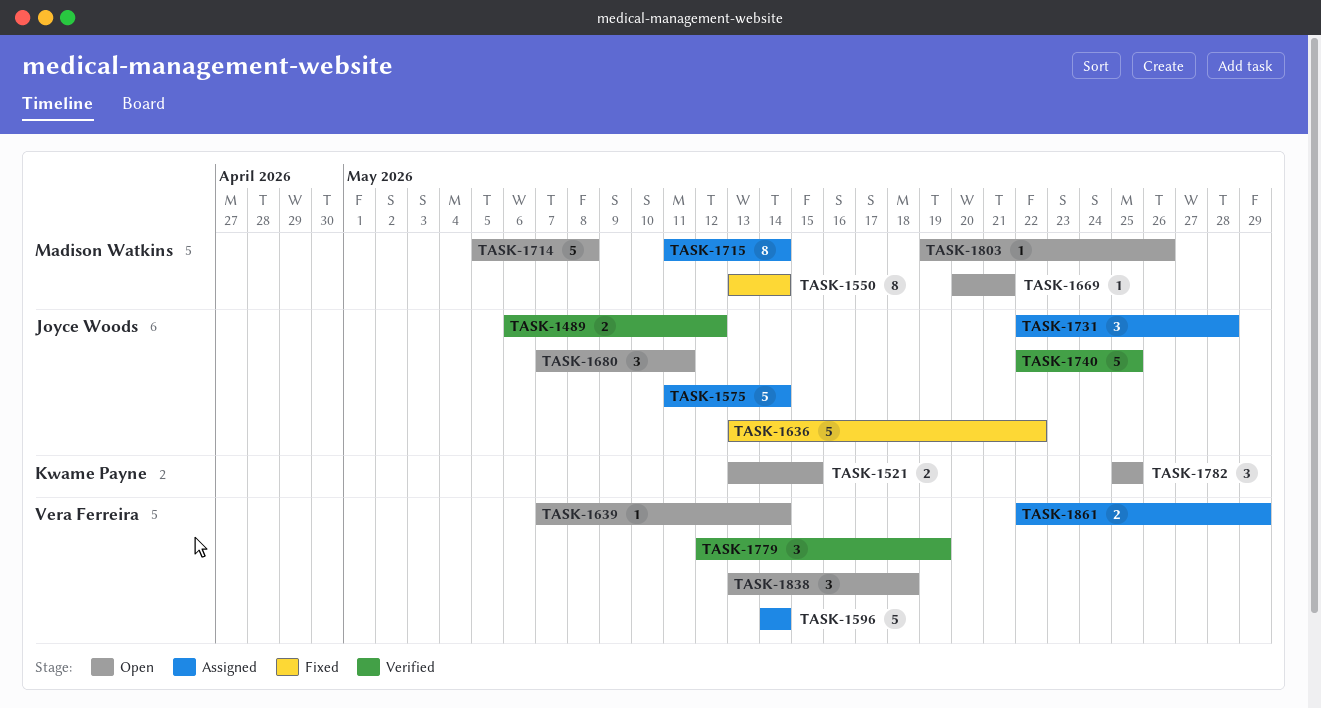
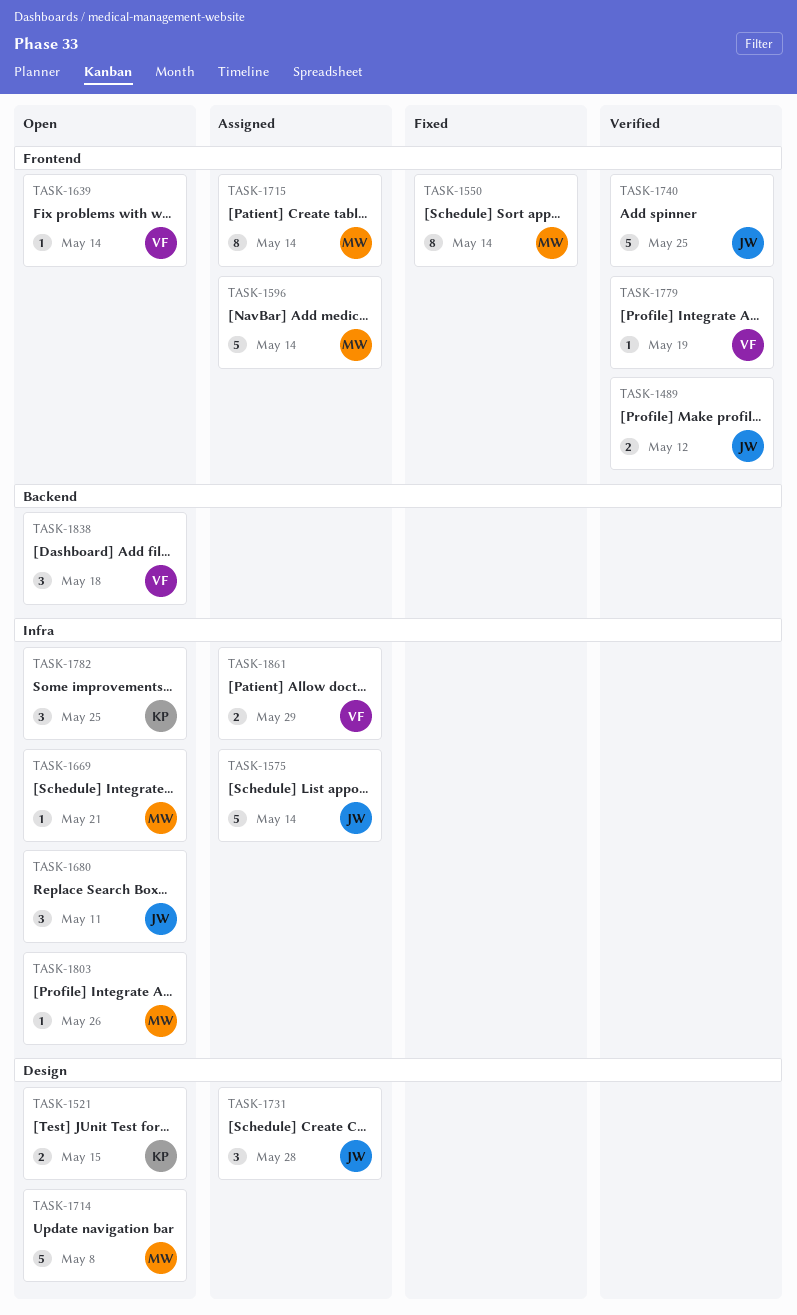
TASK-1596, owner: Vera Ferreira -> Madison Watkins
TASK-1636: present -> none
TASK-1779, estimate: 3 -> 1

